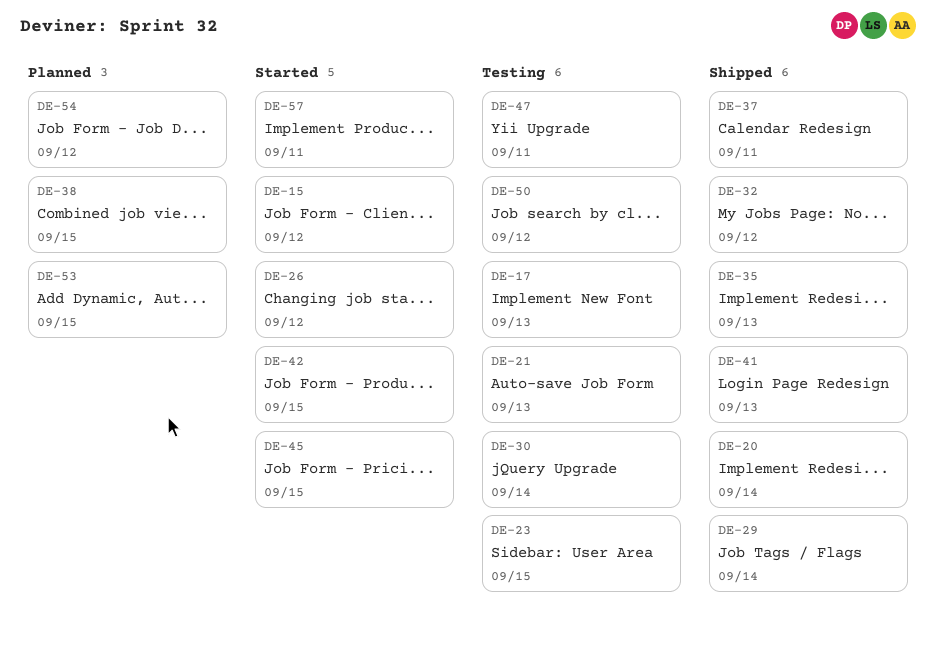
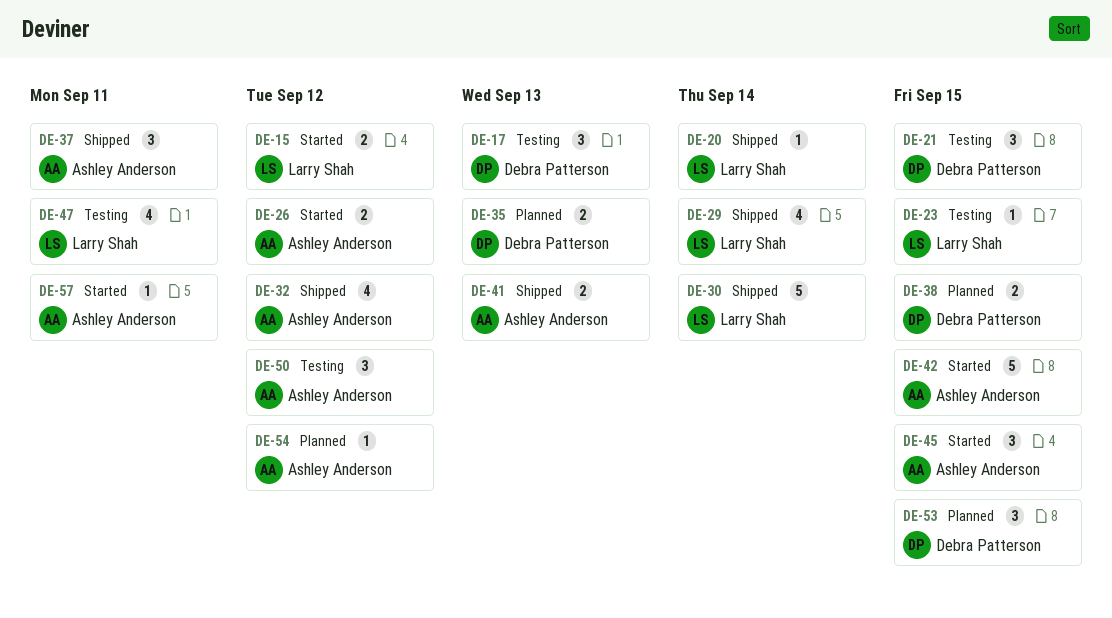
DE-21, due: Sep 13 -> Sep 15
DE-30, status: Testing -> Shipped
DE-35, status: Shipped -> Planned

